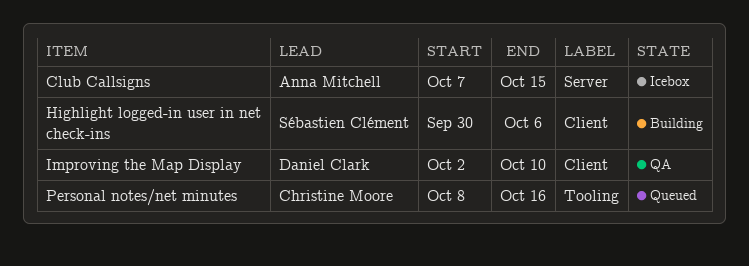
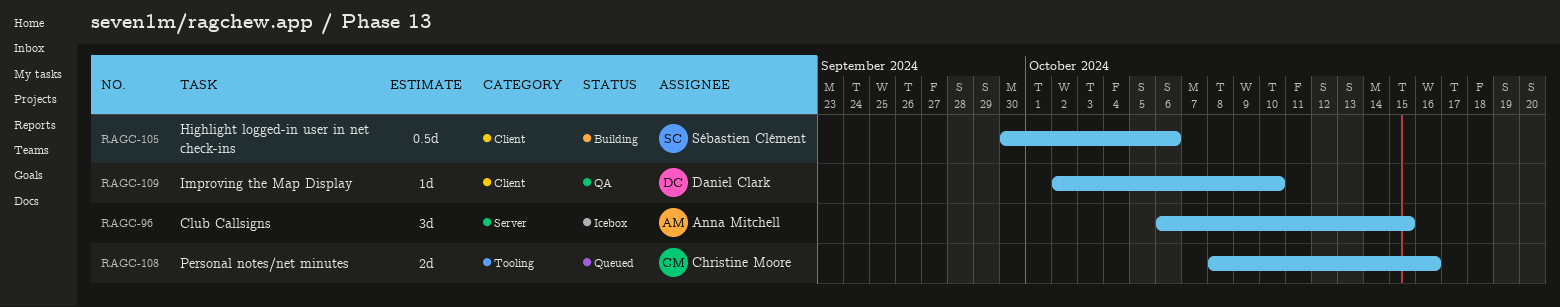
Club Callsigns, start: Oct 7 -> Oct 6

